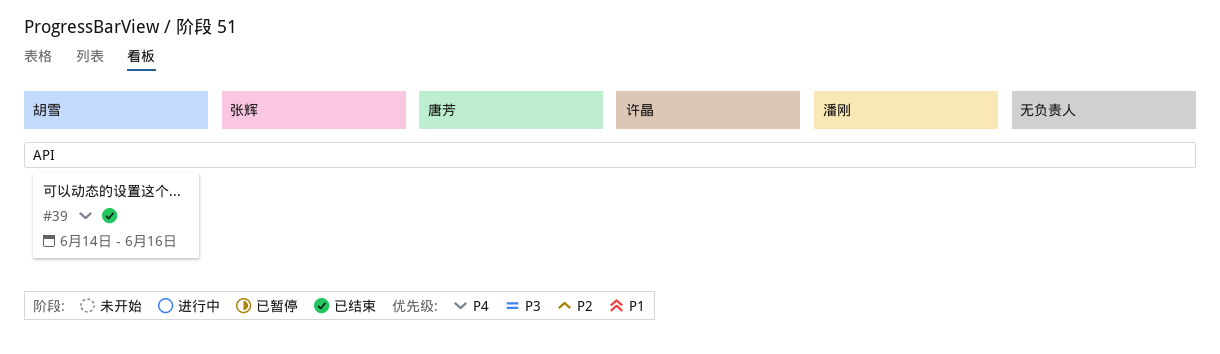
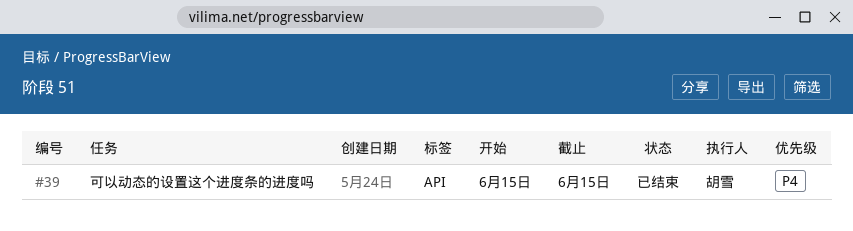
#39, start: Jun 14 -> Jun 15
#39, due: Jun 16 -> Jun 15

